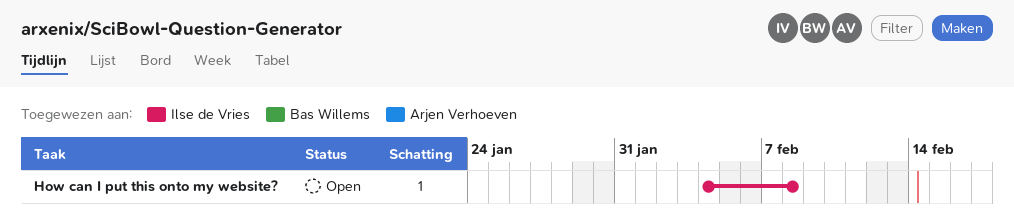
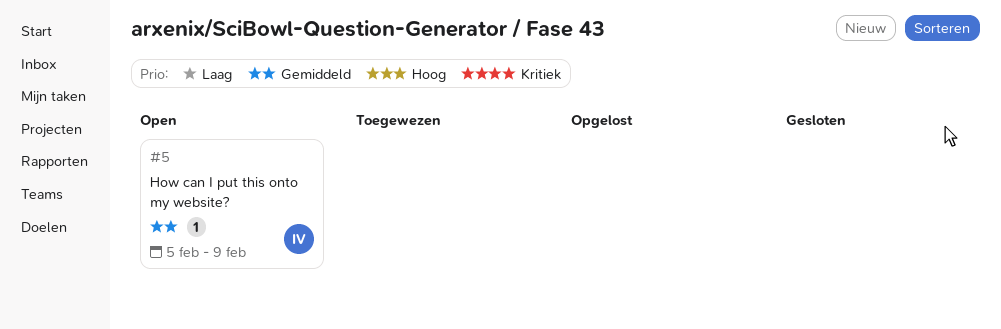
How can I put this onto my website?, start: Feb 4 -> Feb 5
How can I put this onto my website?, due: Feb 8 -> Feb 9

